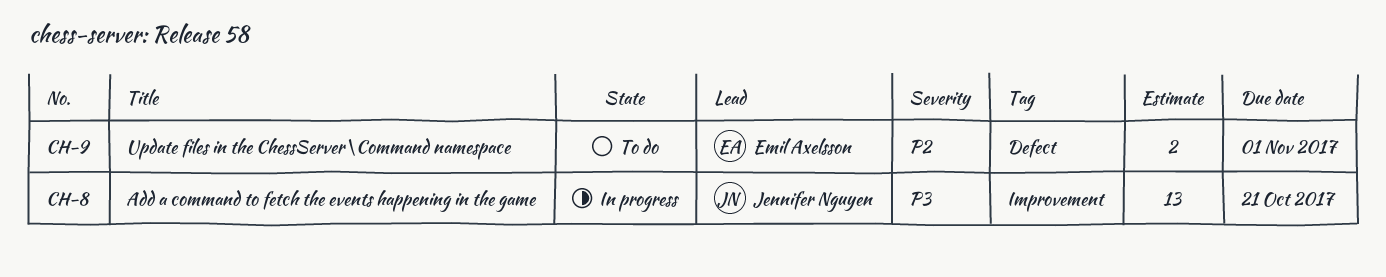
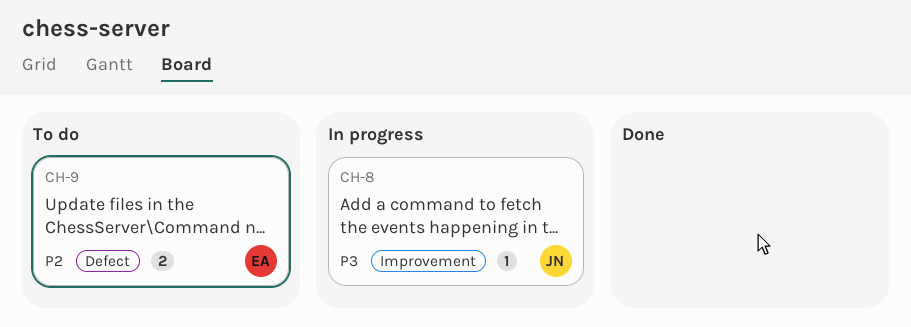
CH-8, estimate: 13 -> 1

